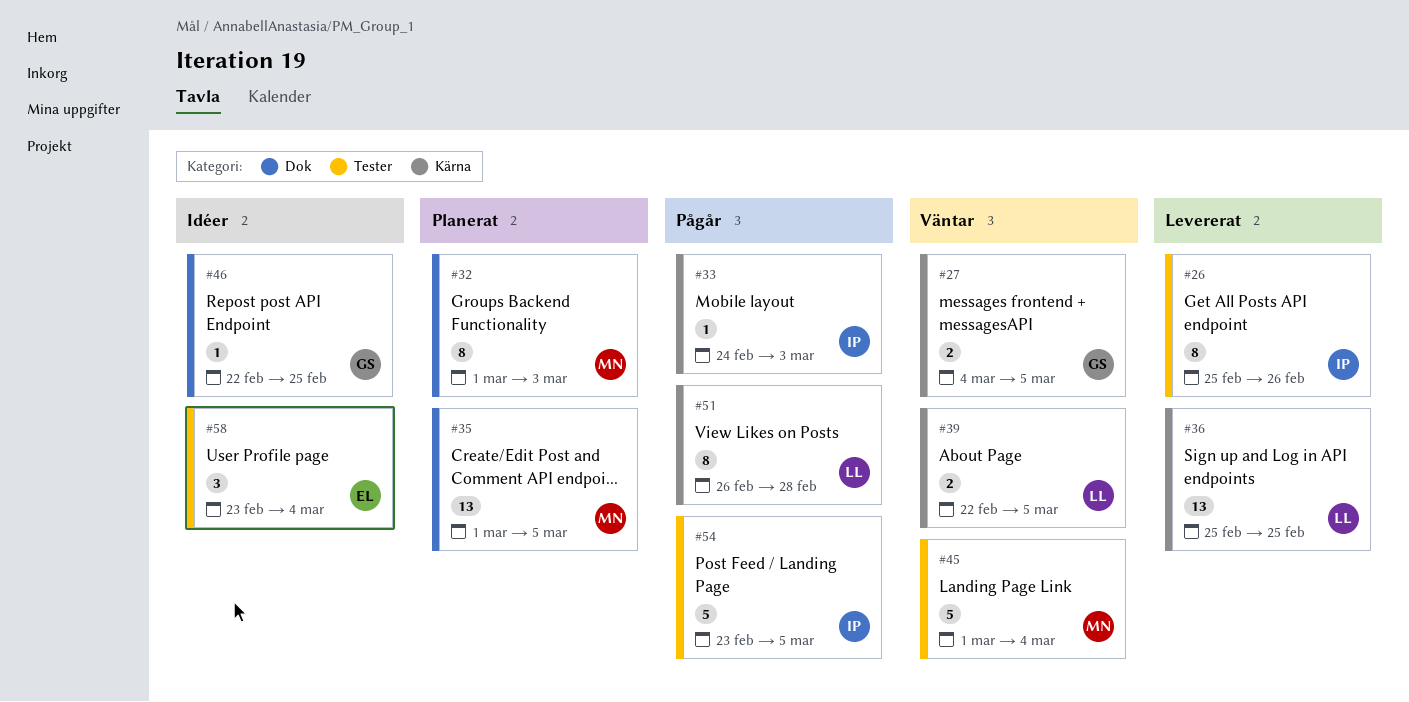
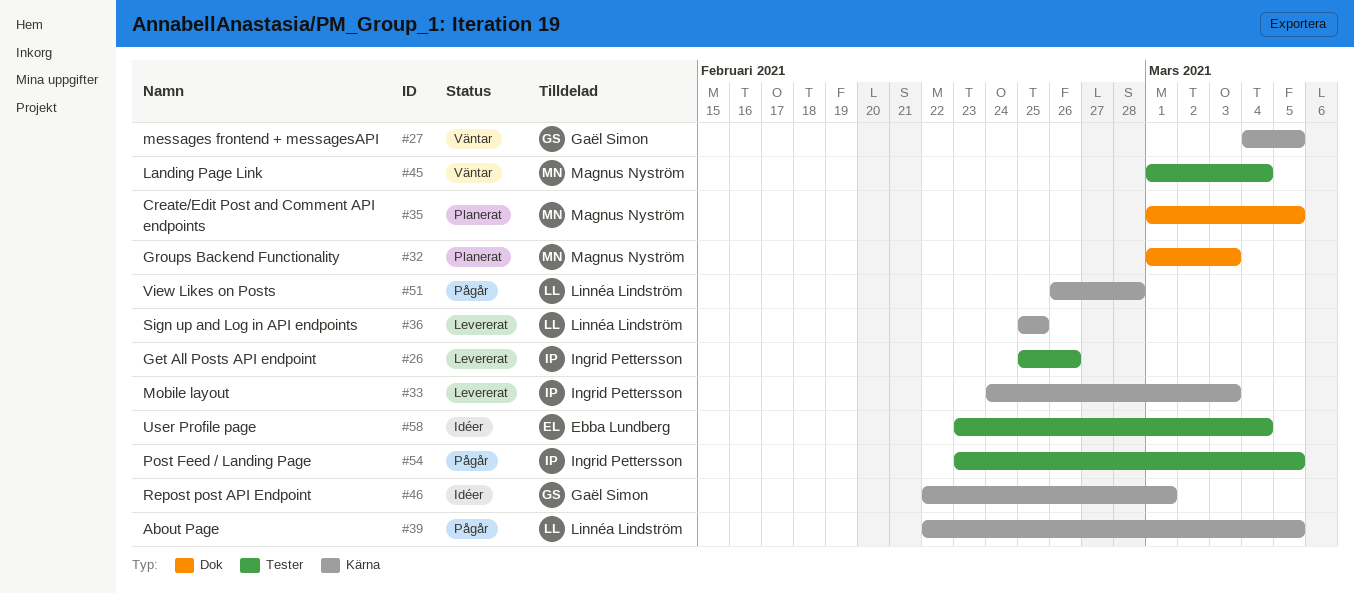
#33, status: Pågår -> Levererat
#39, status: Väntar -> Pågår
#46, label: Dok -> Kärna
#46, due: Feb 25 -> Mar 1

